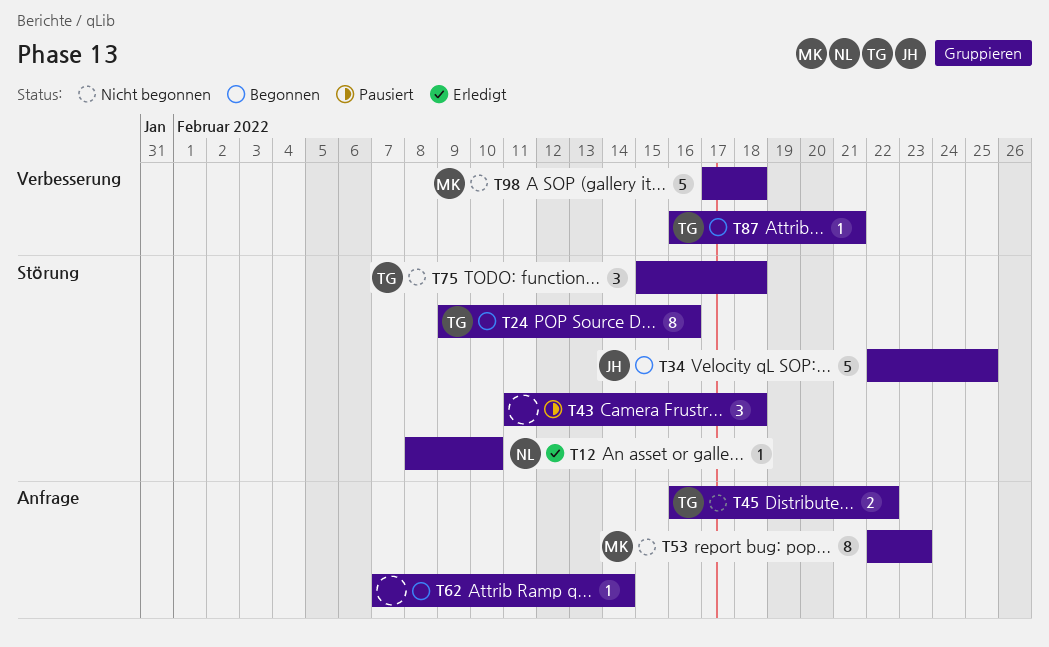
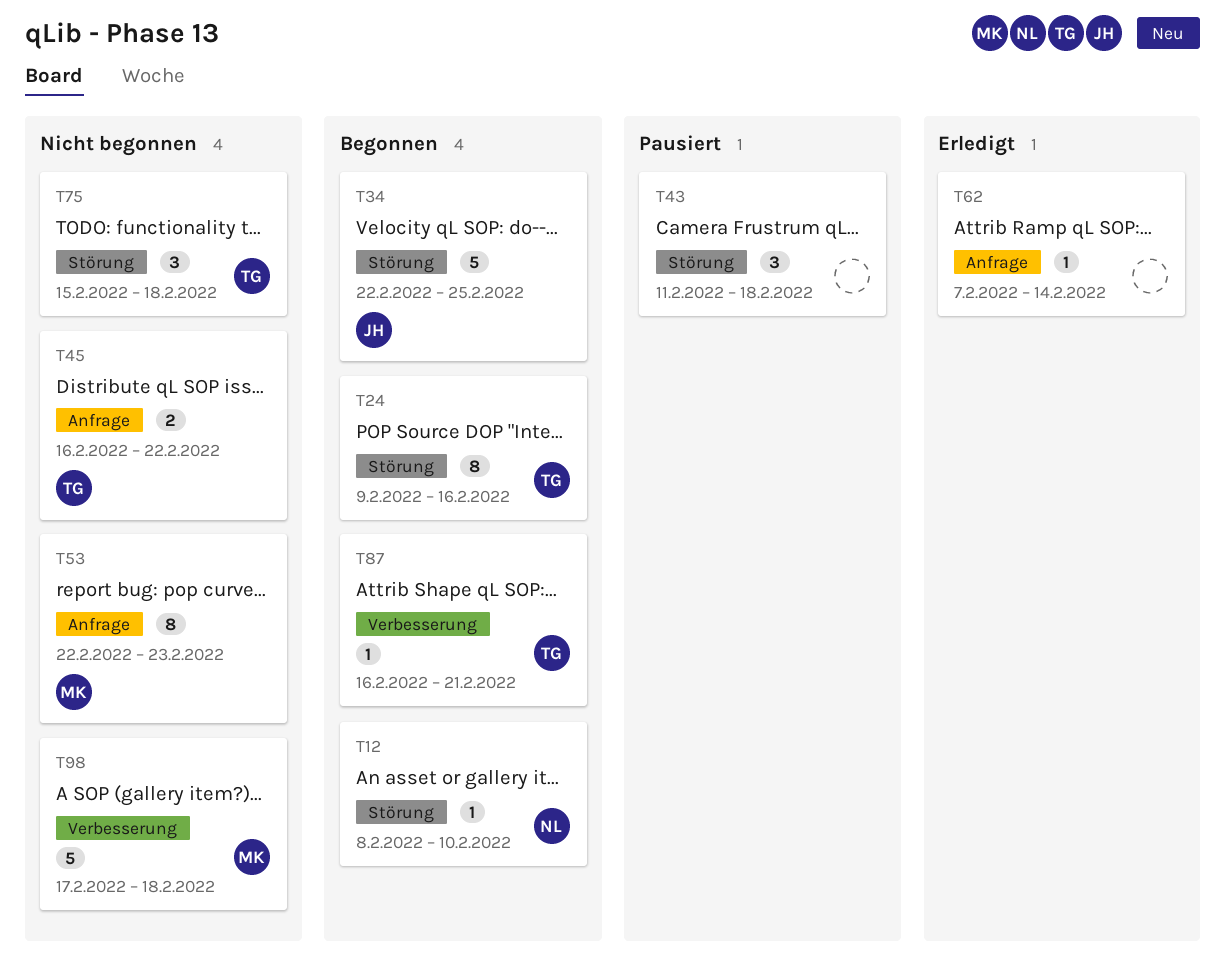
T12, status: Erledigt -> Begonnen
T62, status: Begonnen -> Erledigt

